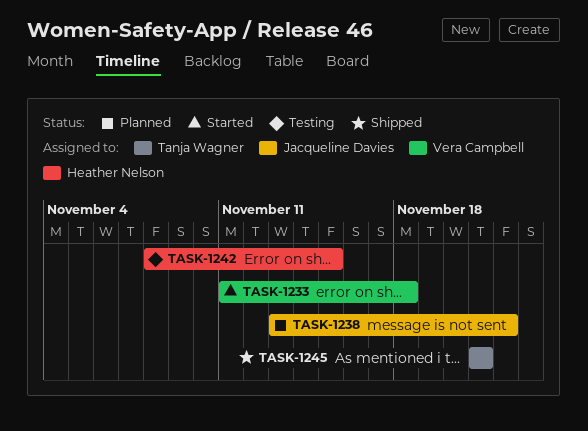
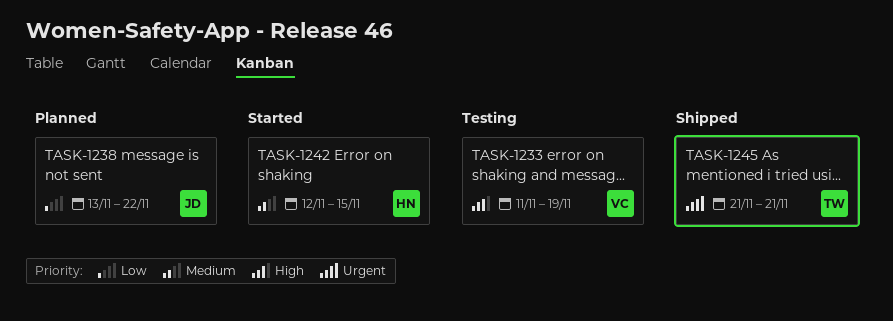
TASK-1233, status: Started -> Testing
TASK-1233, due: Nov 18 -> Nov 19
TASK-1242, status: Testing -> Started
TASK-1242, start: Nov 8 -> Nov 12

